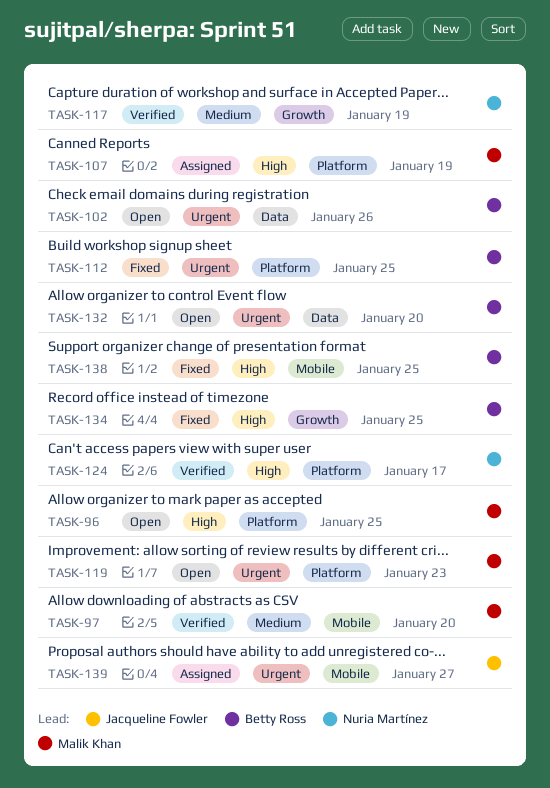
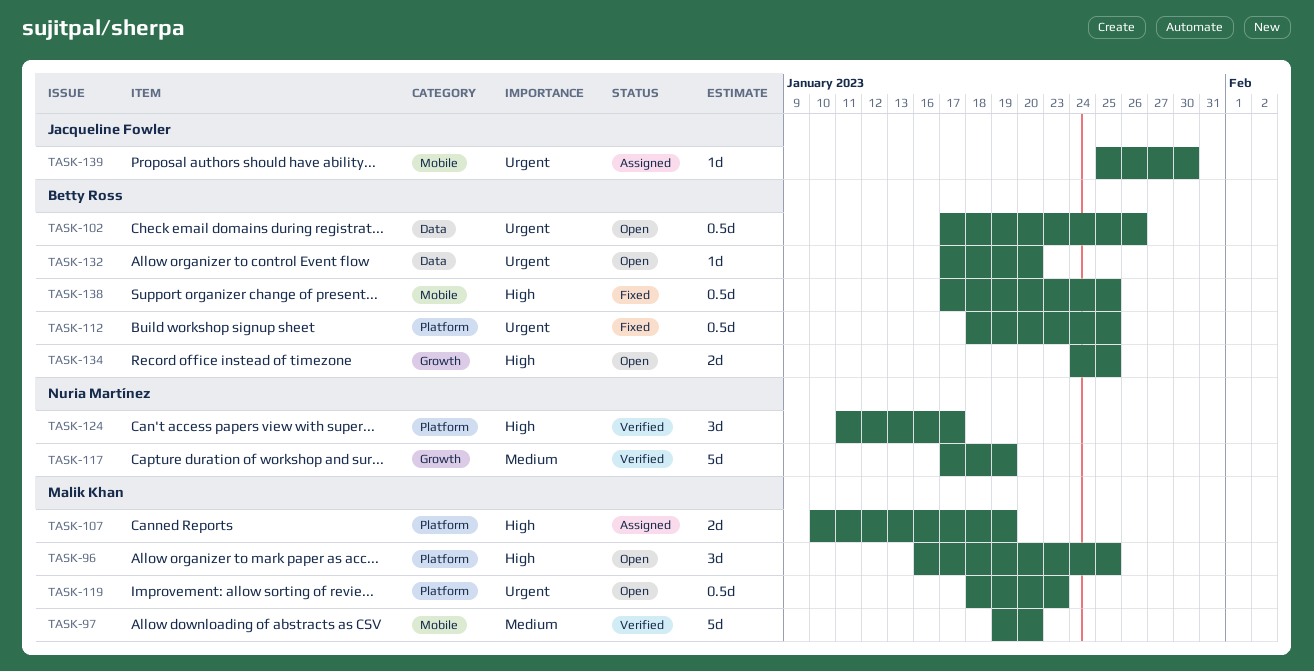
TASK-134, status: Fixed -> Open
TASK-139, due: Jan 27 -> Jan 30

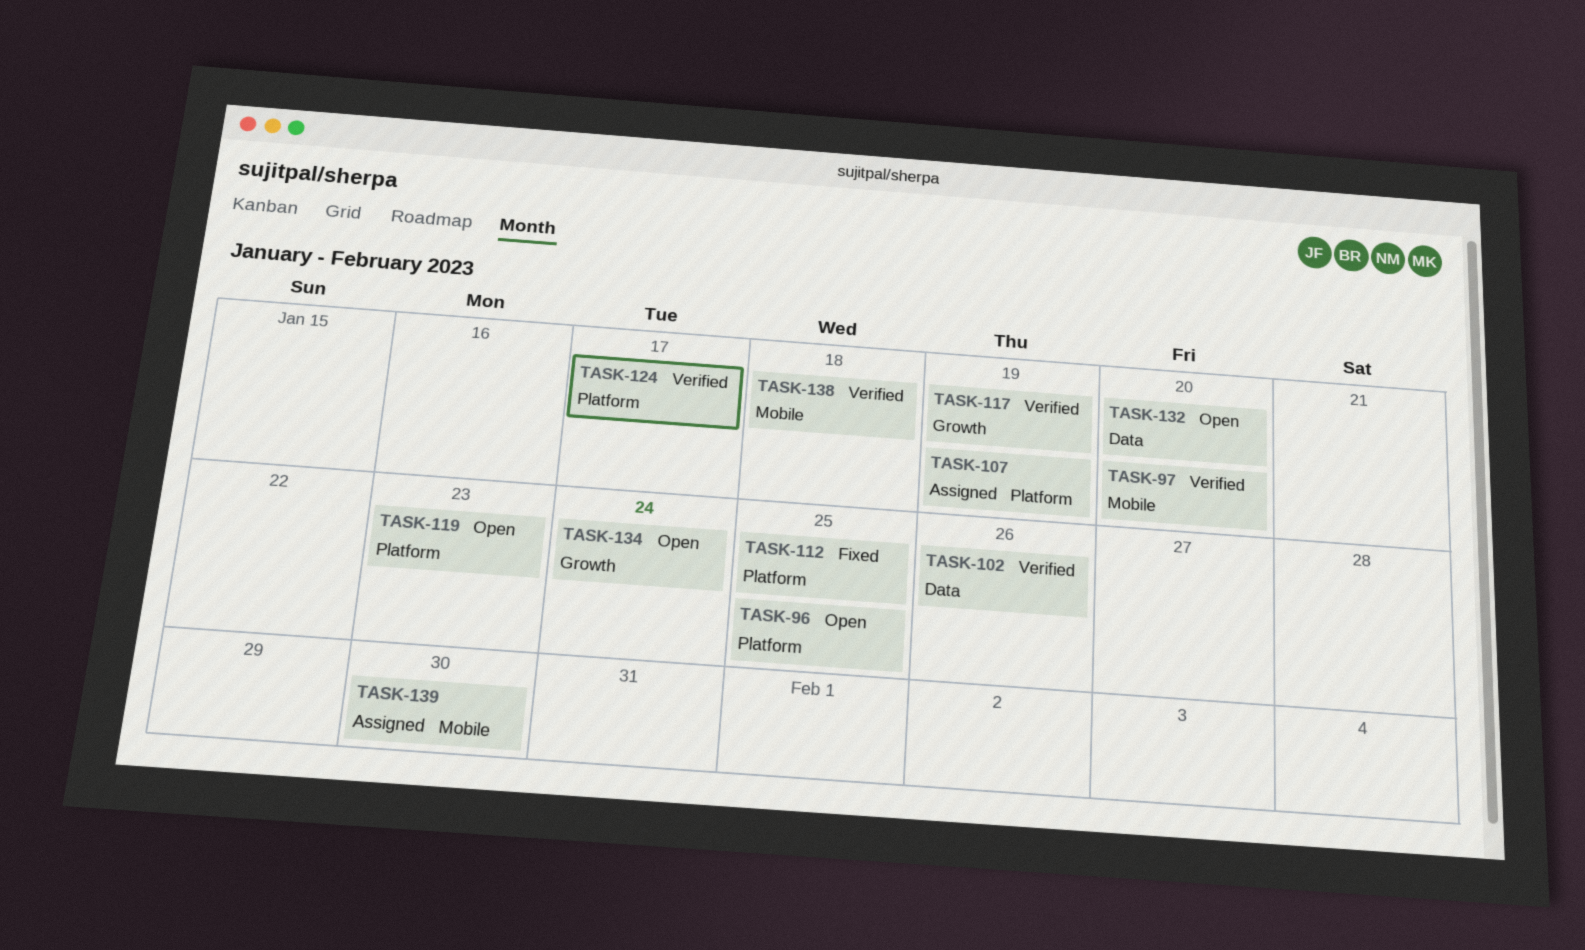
TASK-102, status: Open -> Verified
TASK-134, due: Jan 25 -> Jan 24
TASK-138, status: Fixed -> Verified
TASK-138, due: Jan 25 -> Jan 18

